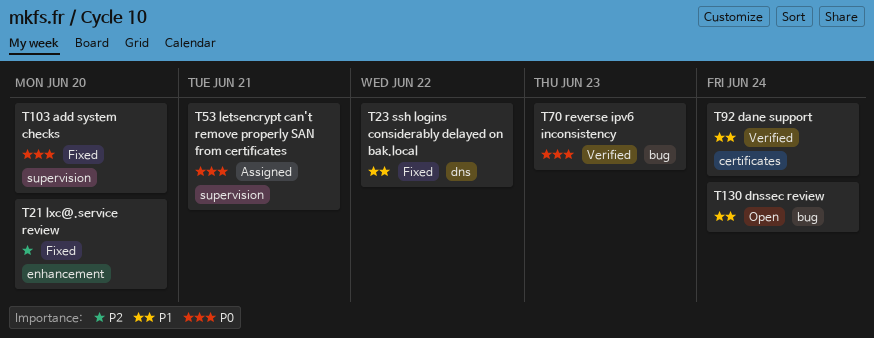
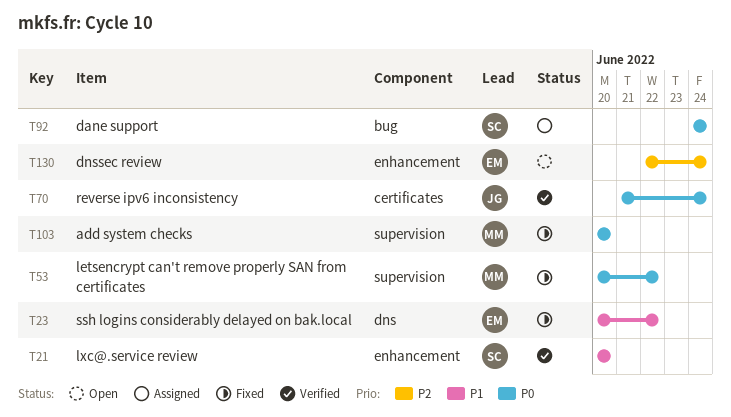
T21, status: Fixed -> Verified
T21, priority: P2 -> P1
T53, status: Assigned -> Fixed
T53, due: Jun 21 -> Jun 22
T70, label: bug -> certificates
T70, due: Jun 23 -> Jun 24
T92, status: Verified -> Assigned
T92, priority: P1 -> P0
T92, label: certificates -> bug
T130, priority: P1 -> P2
T130, label: bug -> enhancement

